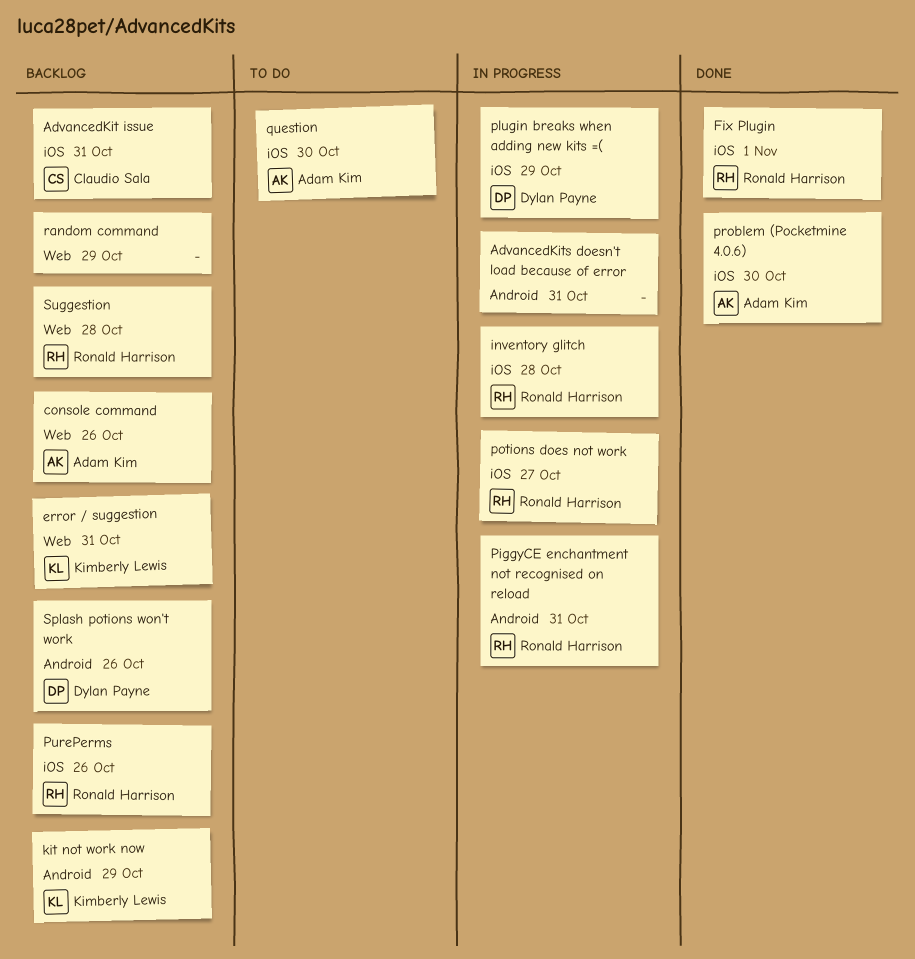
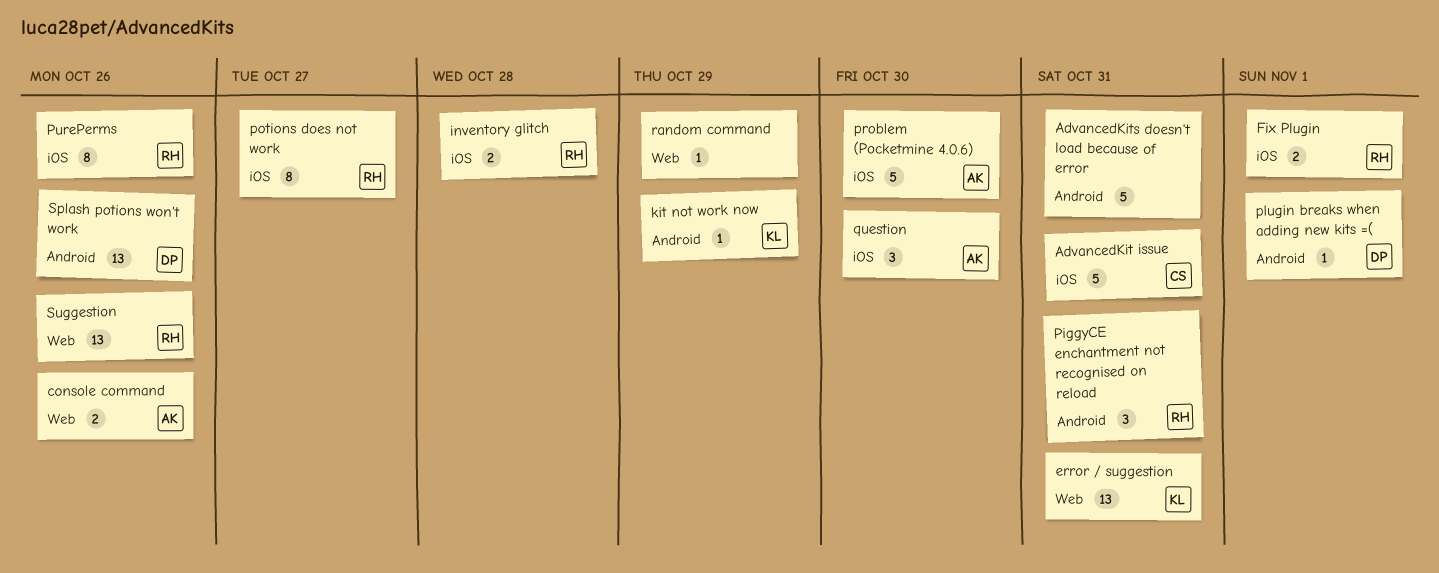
plugin breaks when adding new kits =(, label: iOS -> Android
plugin breaks when adding new kits =(, due: Oct 29 -> Nov 1
Suggestion, due: Oct 28 -> Oct 26

